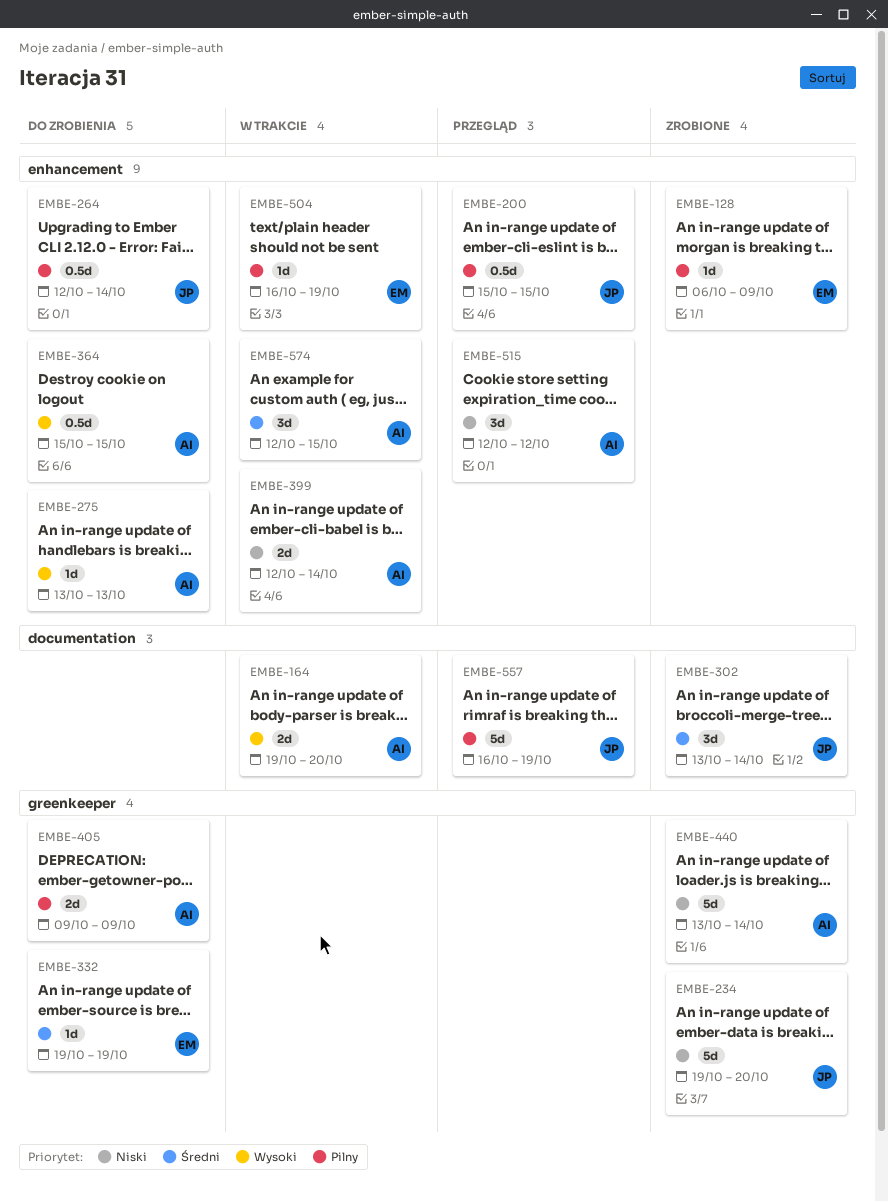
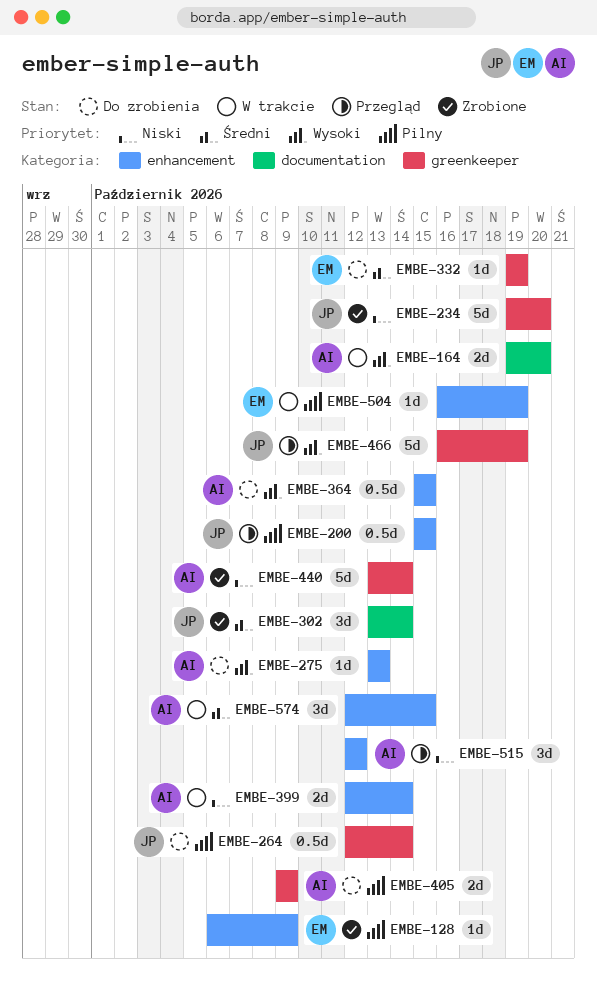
EMBE-264, label: enhancement -> greenkeeper
EMBE-466: none -> present
EMBE-557: present -> none

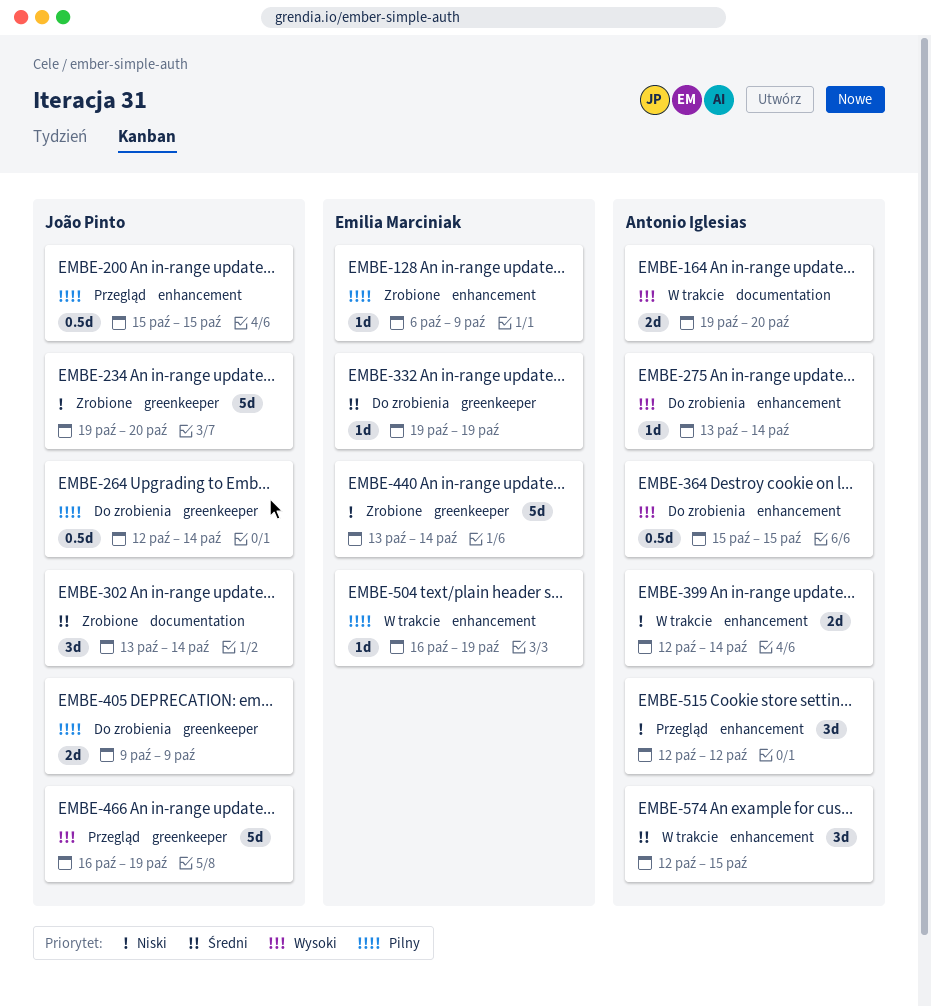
EMBE-275, due: Oct 13 -> Oct 14
EMBE-405, owner: Antonio Iglesias -> João Pinto
EMBE-440, owner: Antonio Iglesias -> Emilia Marciniak

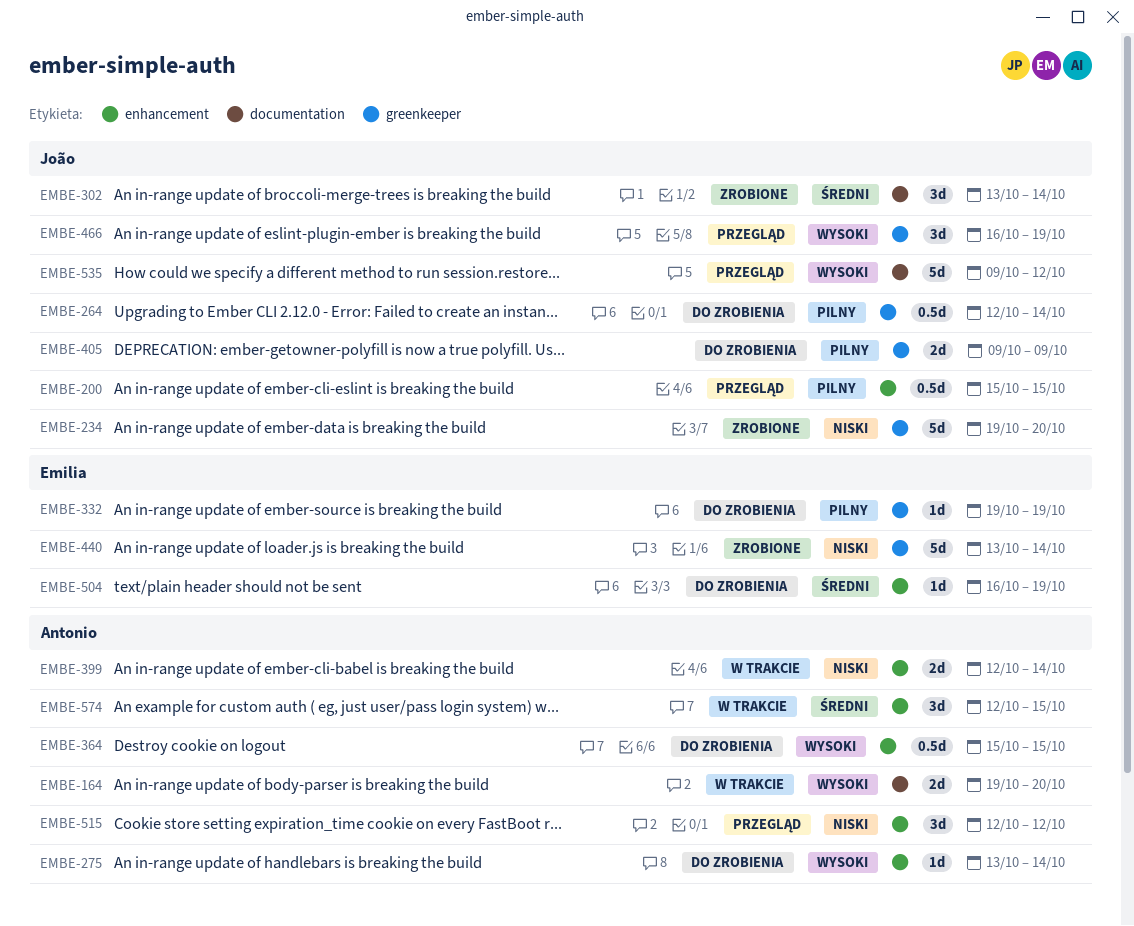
EMBE-128: present -> none
EMBE-332, priority: Średni -> Pilny
EMBE-466, estimate: 5d -> 3d
EMBE-504, status: W trakcie -> Do zrobienia
EMBE-504, priority: Pilny -> Średni
EMBE-535: none -> present

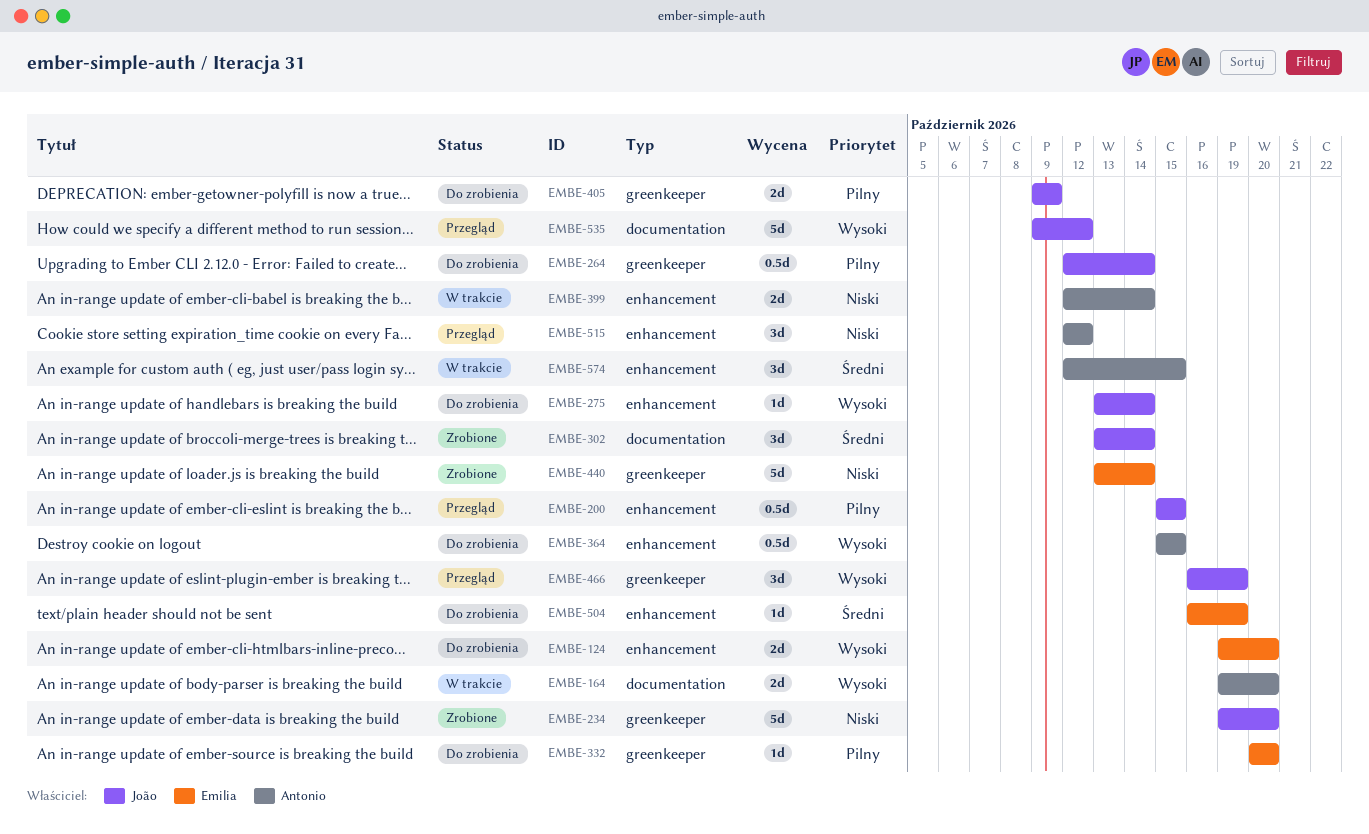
EMBE-124: none -> present
EMBE-275, owner: Antonio -> João
EMBE-332, start: Oct 19 -> Oct 20
EMBE-332, due: Oct 19 -> Oct 20

